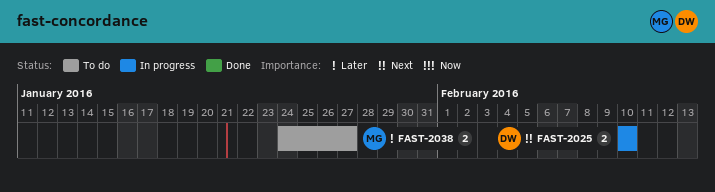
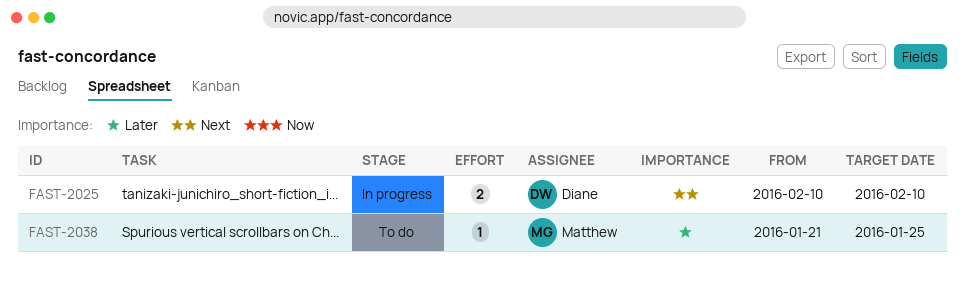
FAST-2038, estimate: 2 -> 1
FAST-2038, start: Jan 24 -> Jan 21
FAST-2038, due: Jan 27 -> Jan 25

